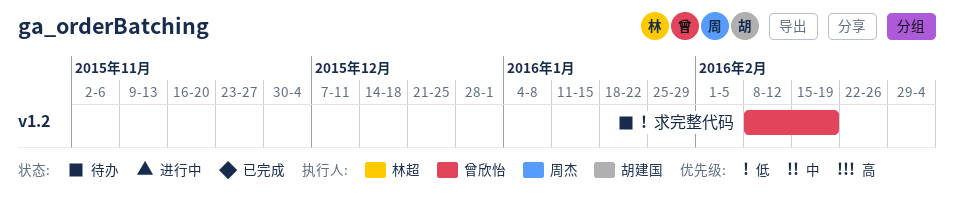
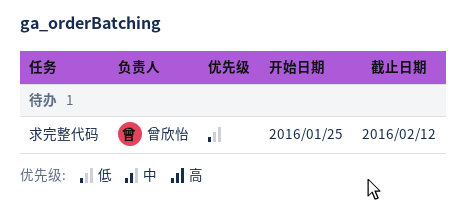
求完整代码, start: Feb 8 -> Jan 25
求完整代码, due: Feb 19 -> Feb 12

